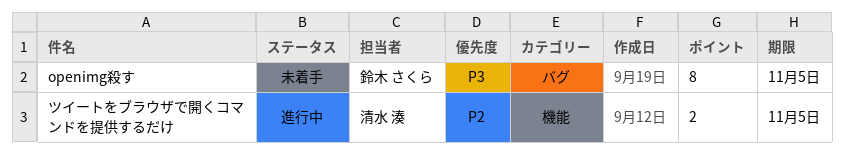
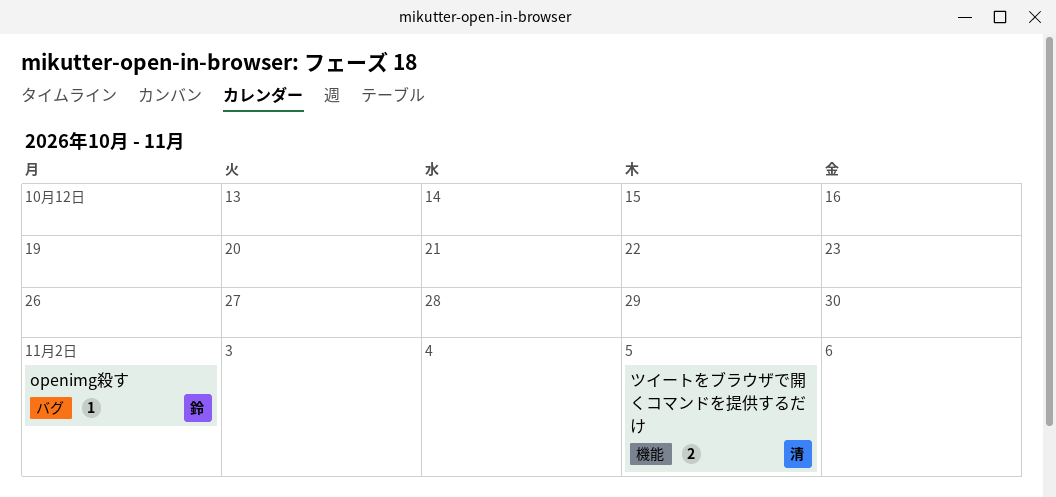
openimg殺す, estimate: 8 -> 1
openimg殺す, due: Nov 5 -> Nov 2

